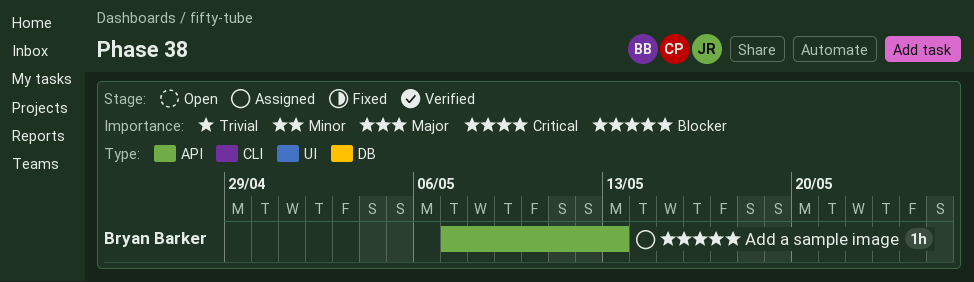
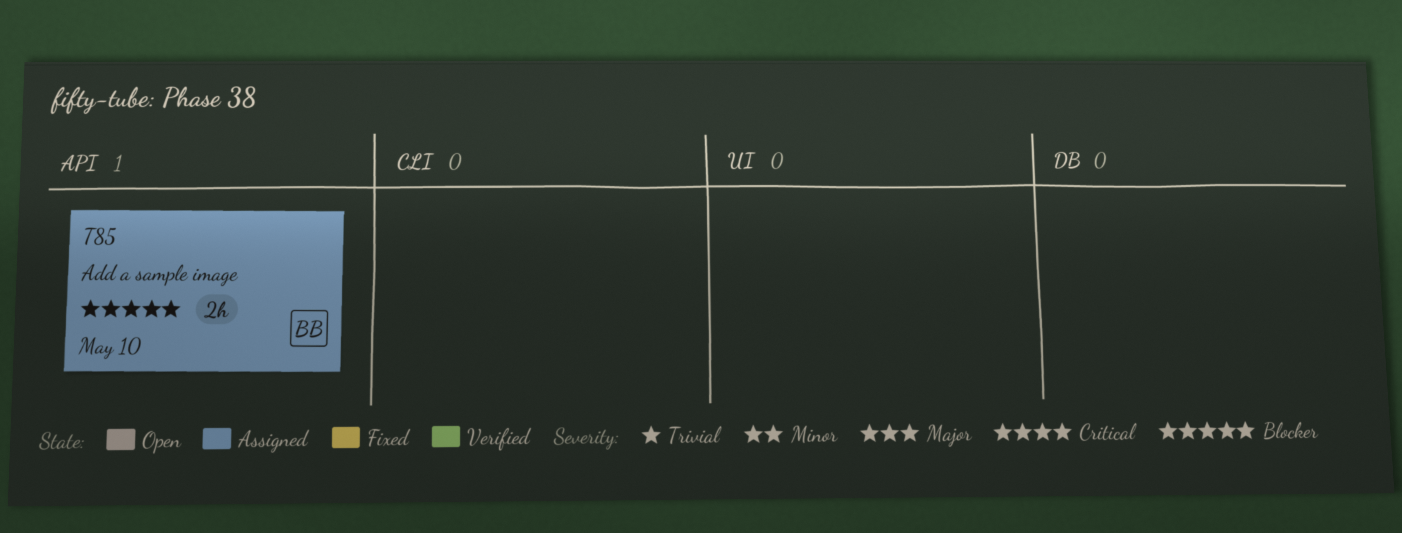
Add a sample image, estimate: 1h -> 2h
Add a sample image, due: May 13 -> May 10

